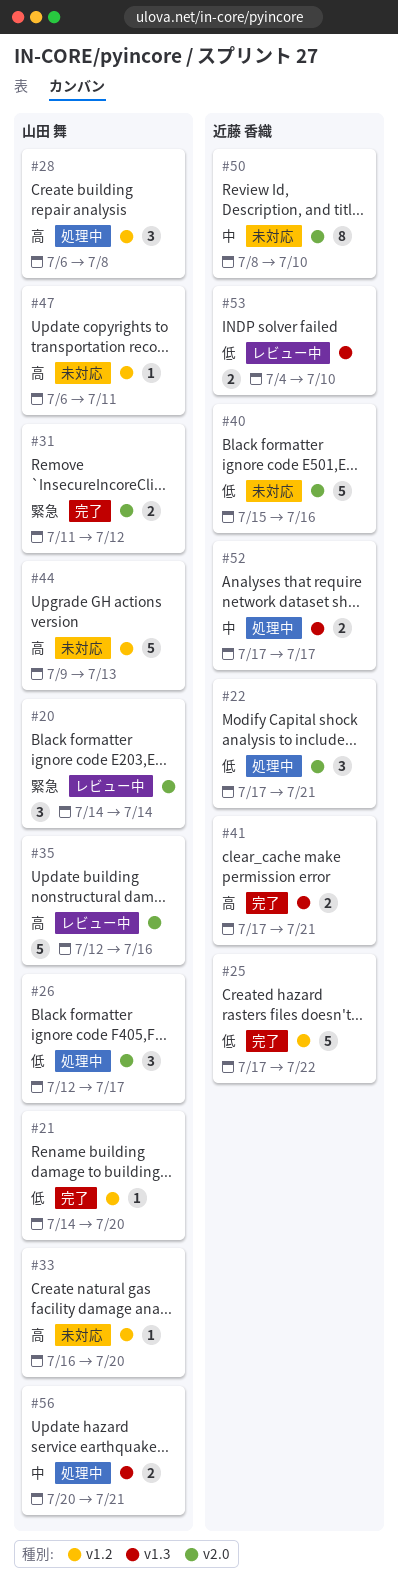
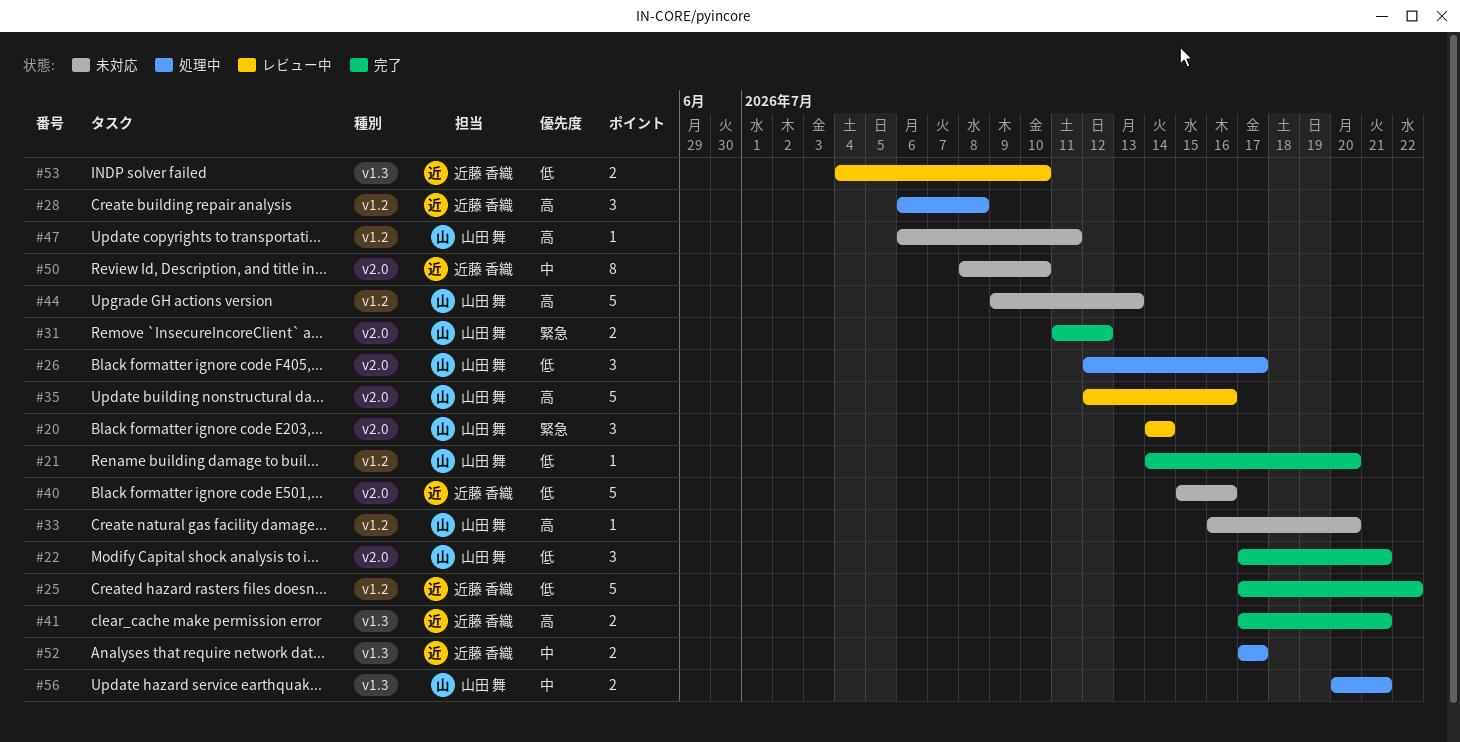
#22, status: 処理中 -> 完了
#22, owner: 近藤 香織 -> 山田 舞
#28, owner: 山田 舞 -> 近藤 香織

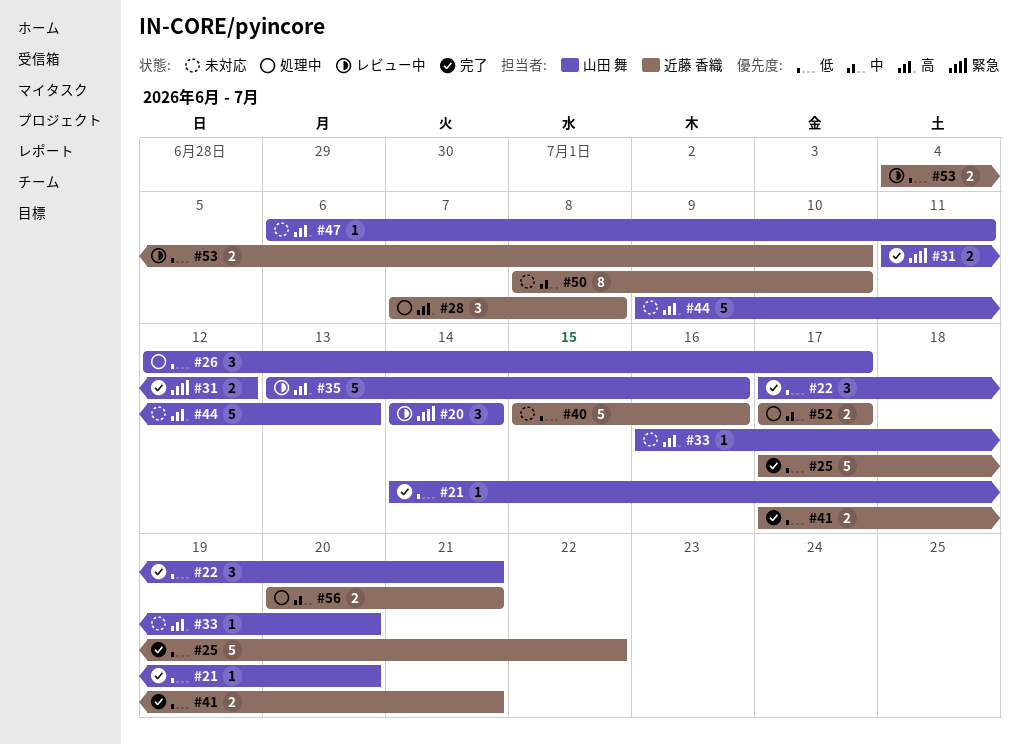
#28, start: Jul 6 -> Jul 7
#35, start: Jul 12 -> Jul 13
#41, priority: 高 -> 低
#56, owner: 山田 舞 -> 近藤 香織

